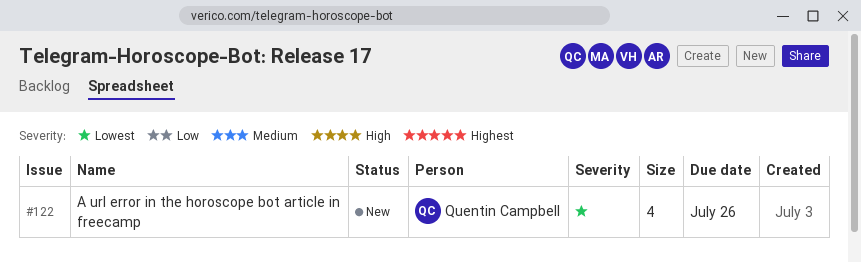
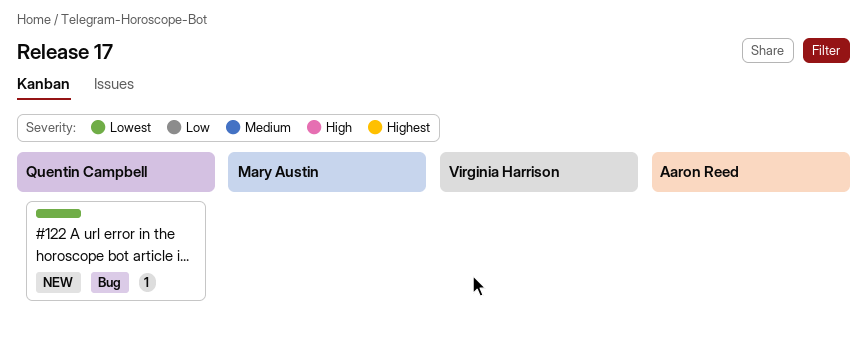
#122, estimate: 4 -> 1

